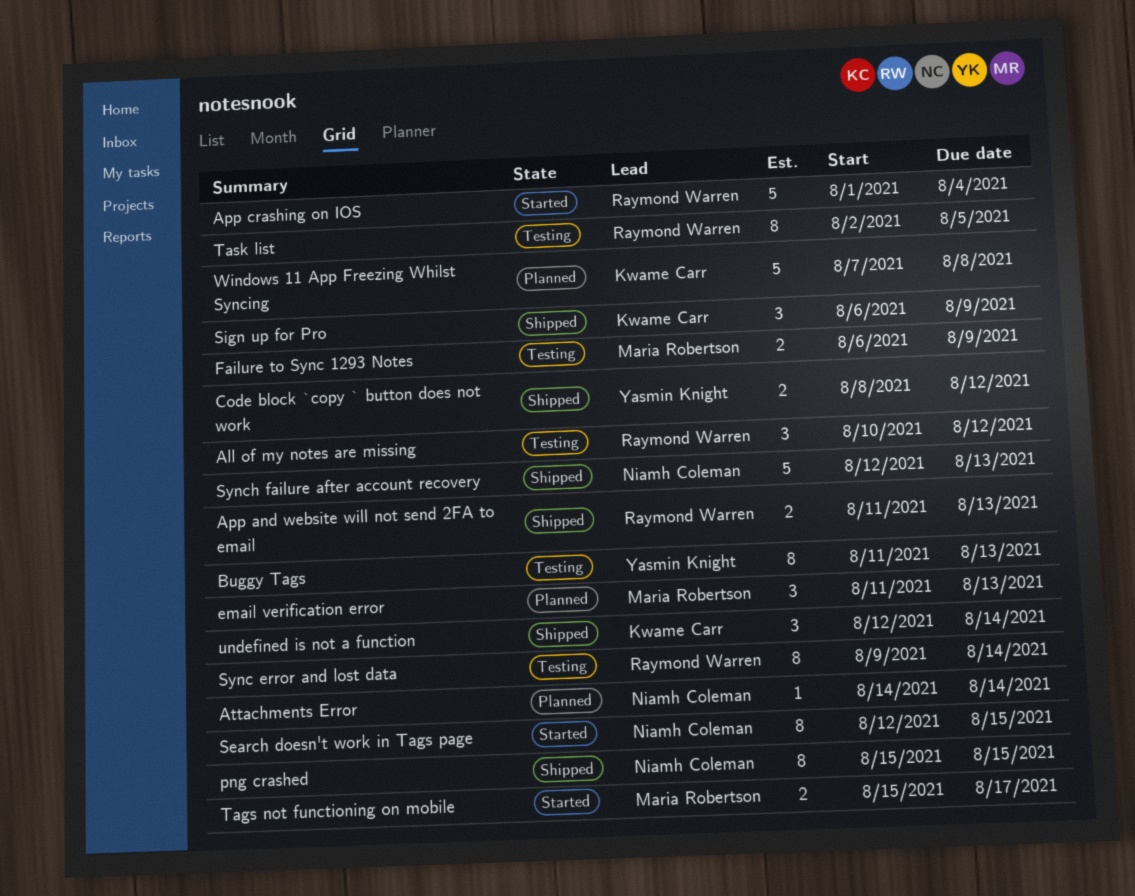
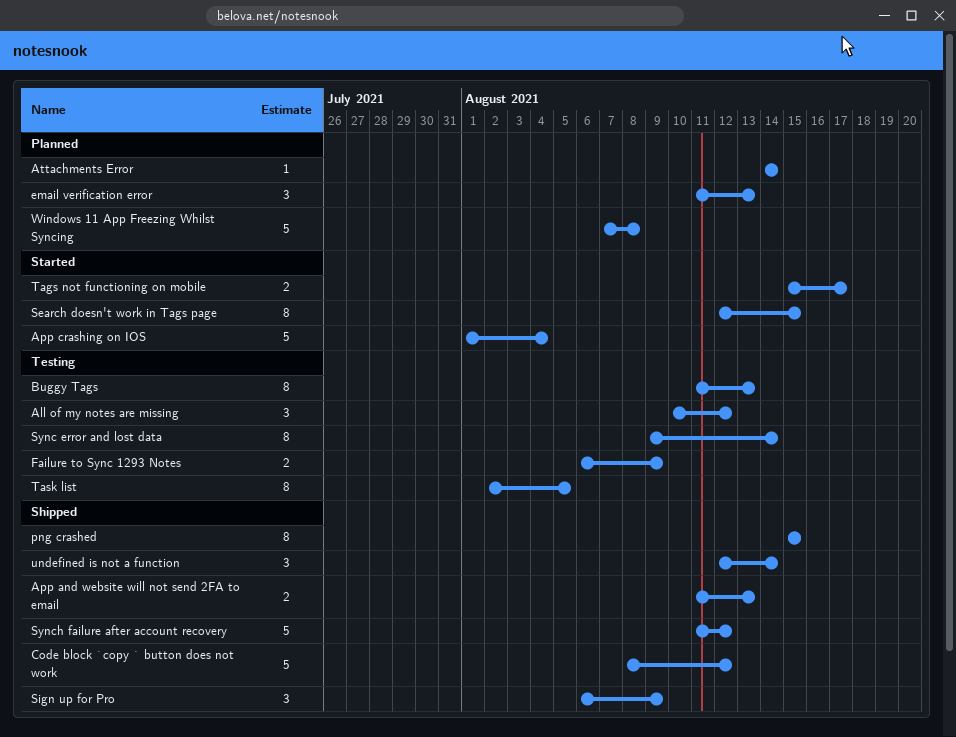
Code block `copy ` button does not work, estimate: 2 -> 5
Synch failure after account recovery, start: Aug 12 -> Aug 11
Synch failure after account recovery, due: Aug 13 -> Aug 12

